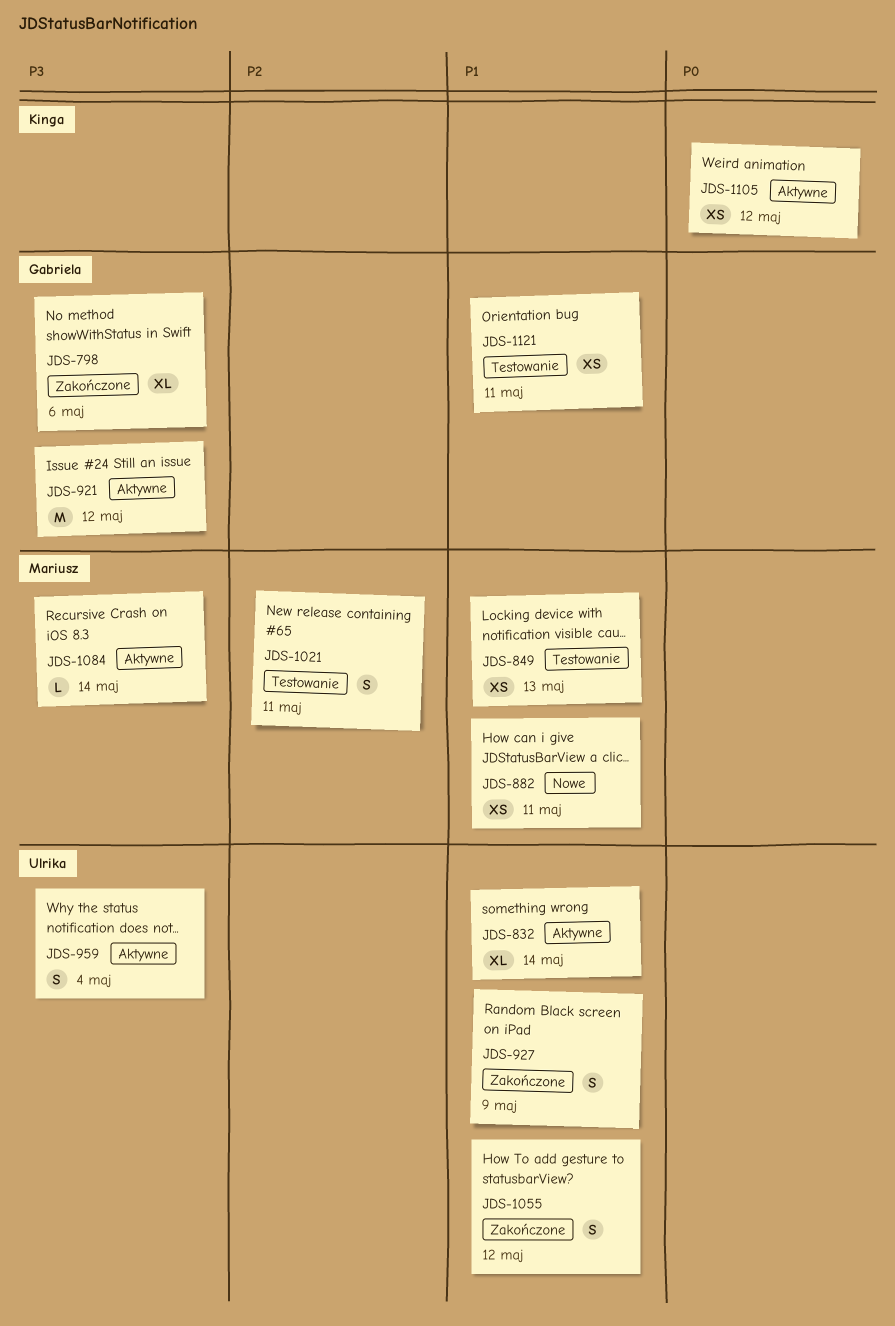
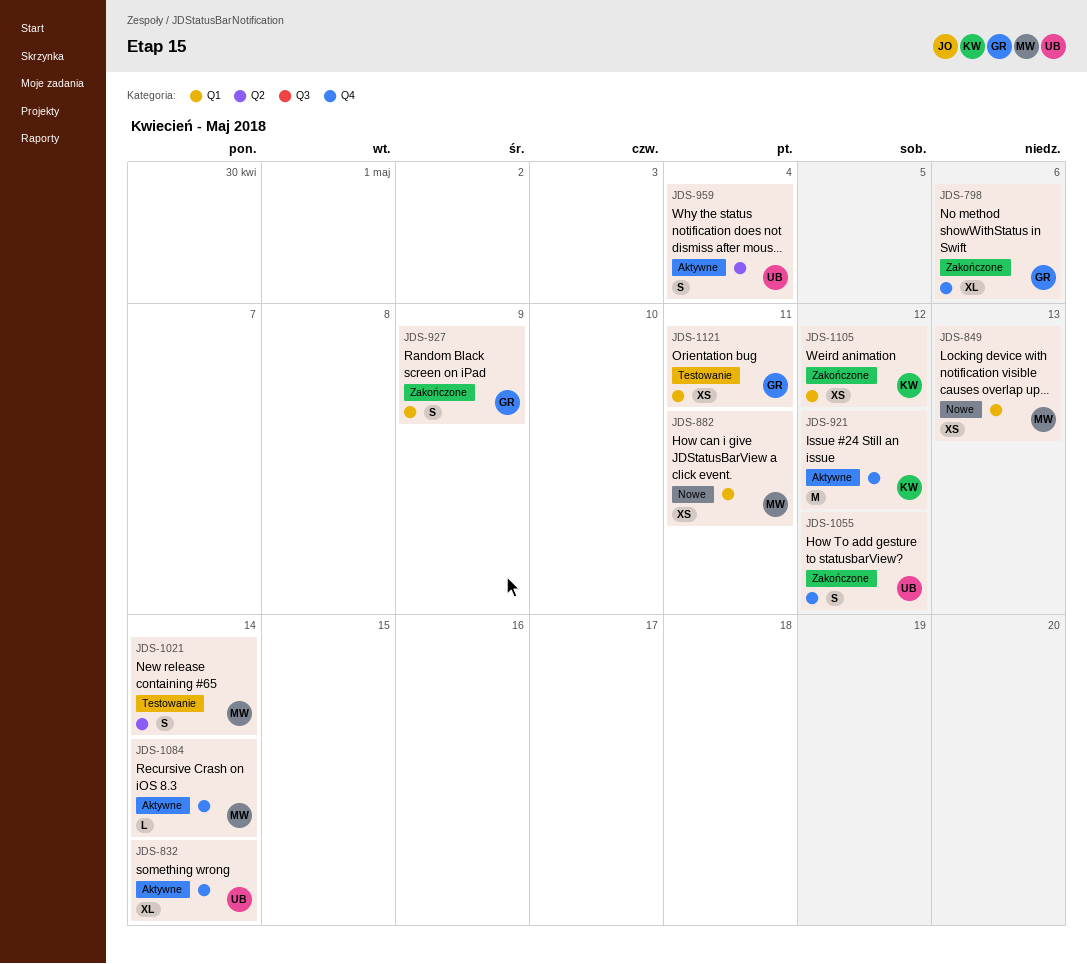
JDS-849, status: Testowanie -> Nowe
JDS-921, owner: Gabriela -> Kinga
JDS-927, owner: Ulrika -> Gabriela
JDS-1021, due: May 11 -> May 14
JDS-1105, status: Aktywne -> Zakończone

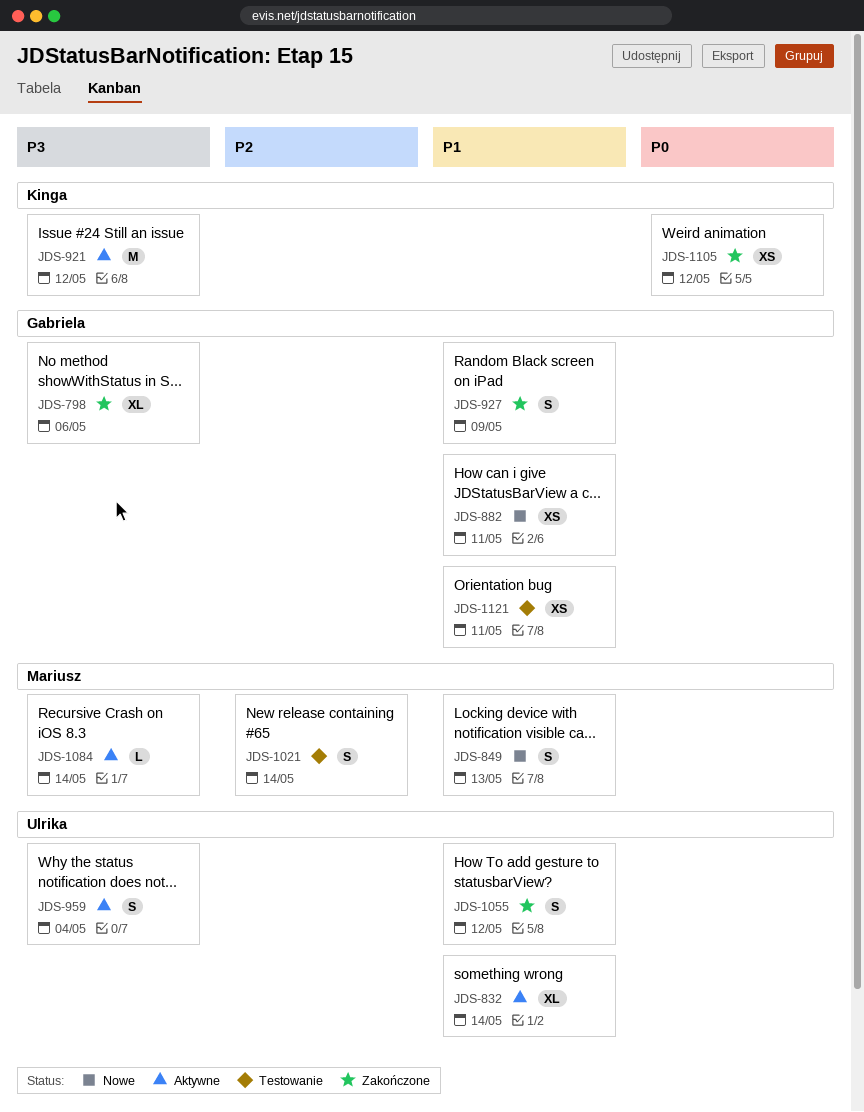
JDS-849, estimate: XS -> S
JDS-882, owner: Mariusz -> Gabriela

